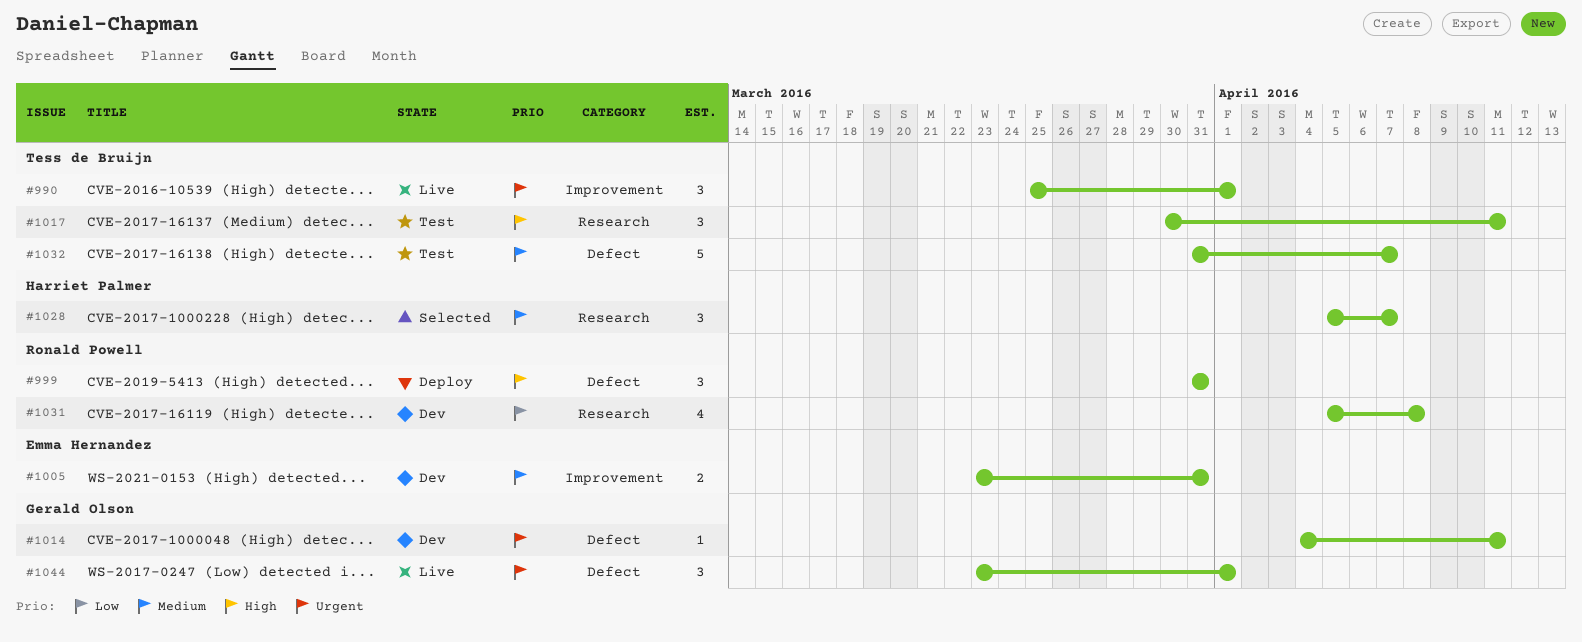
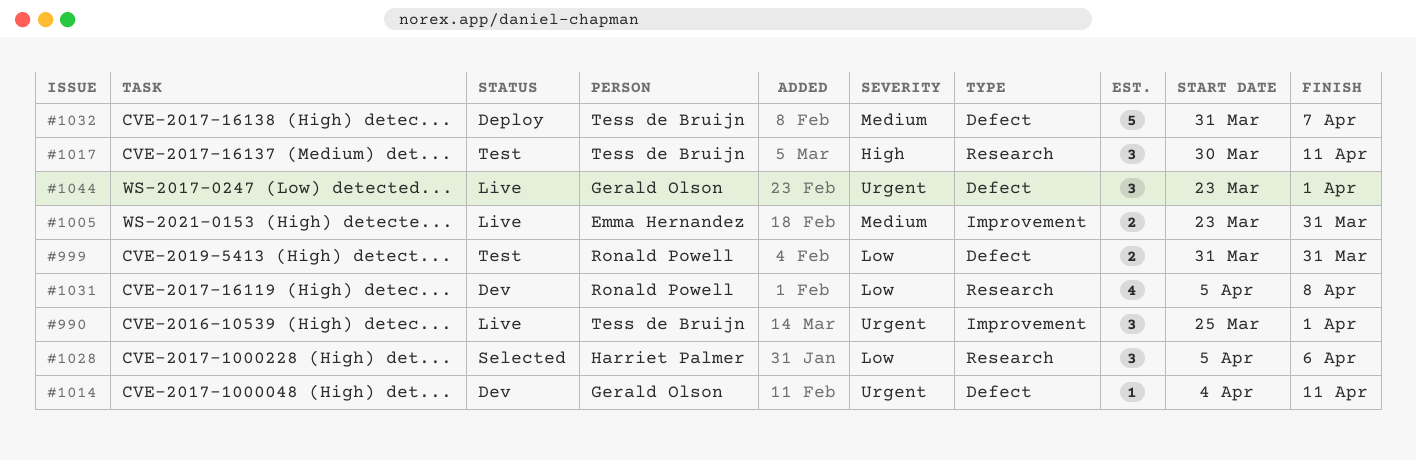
#999, status: Deploy -> Test
#999, priority: High -> Low
#999, estimate: 3 -> 2
#1005, status: Dev -> Live
#1028, priority: Medium -> Low
#1028, due: Apr 7 -> Apr 6
#1032, status: Test -> Deploy

